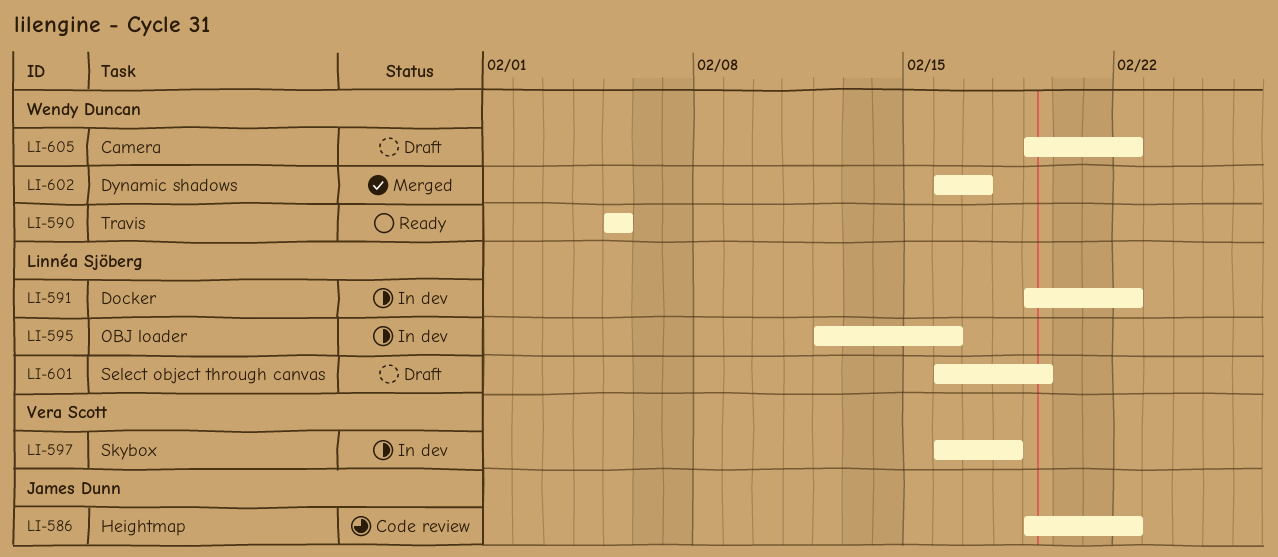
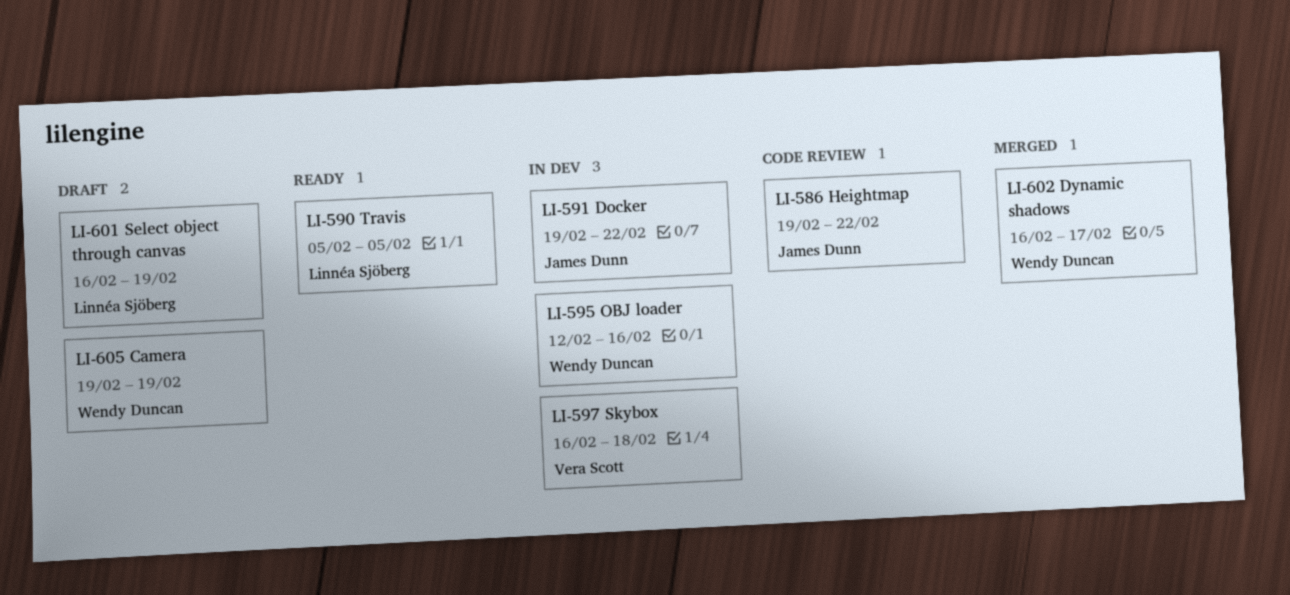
LI-590, owner: Wendy Duncan -> Linnéa Sjöberg
LI-591, owner: Linnéa Sjöberg -> James Dunn
LI-595, owner: Linnéa Sjöberg -> Wendy Duncan
LI-605, due: Feb 22 -> Feb 19

